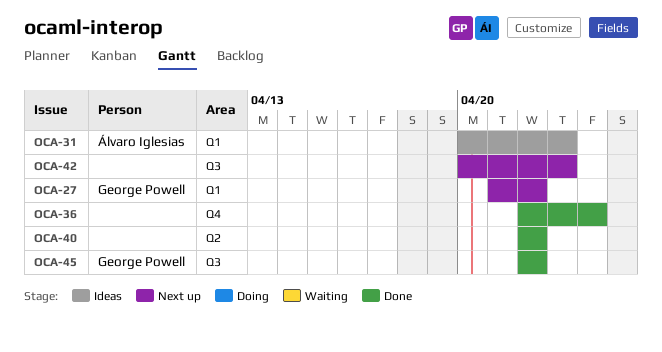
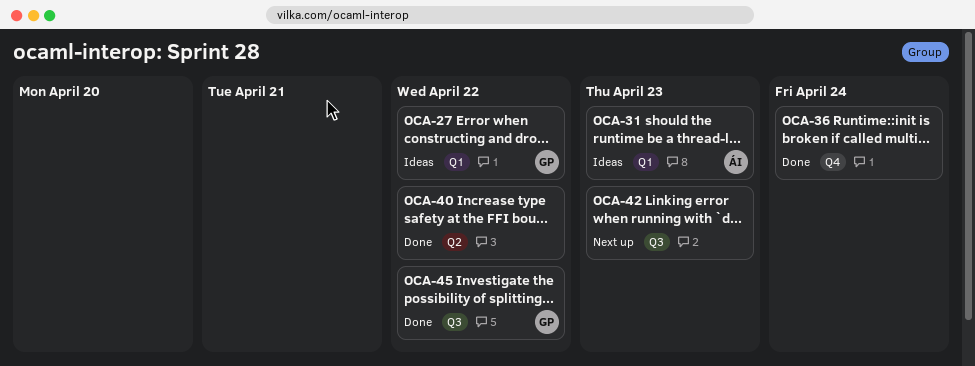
OCA-27, status: Next up -> Ideas

